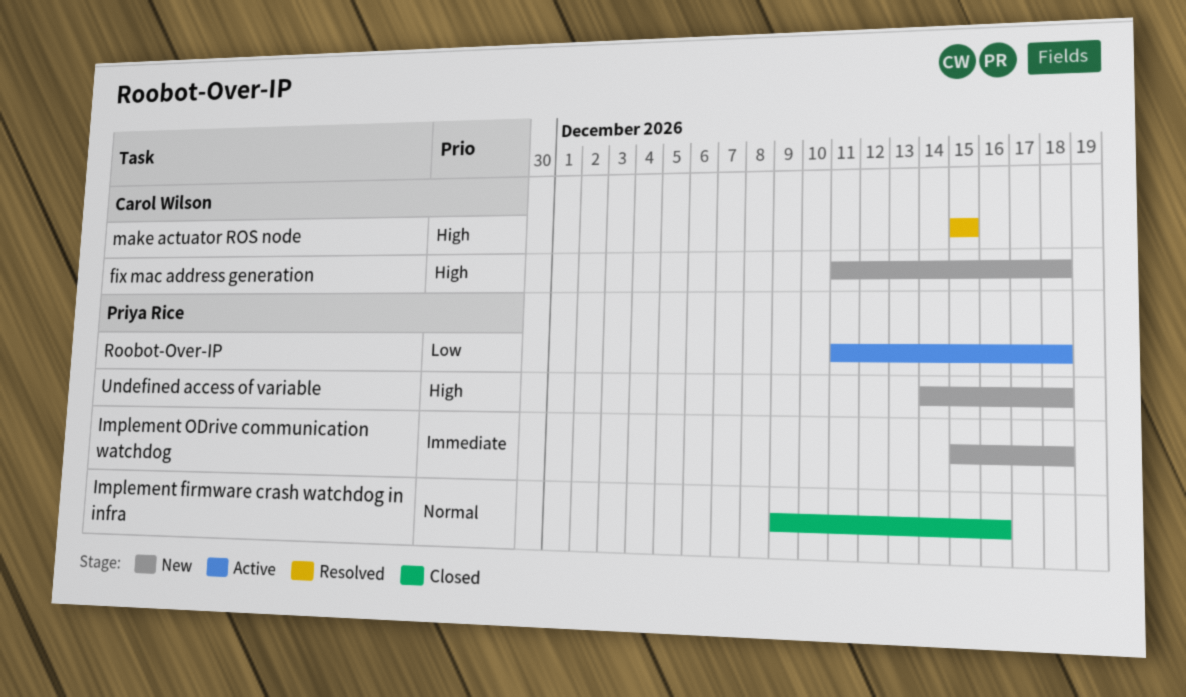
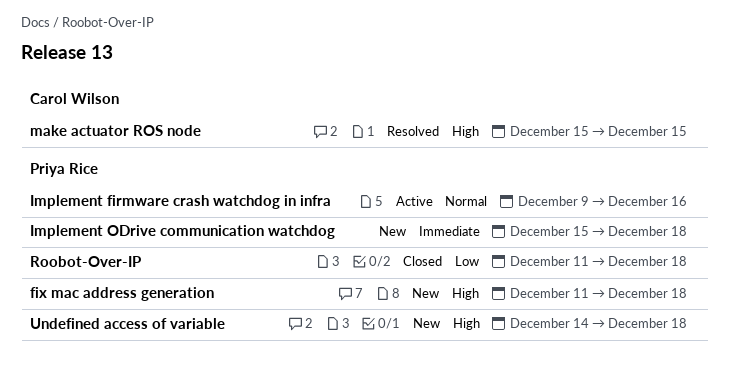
fix mac address generation, owner: Carol Wilson -> Priya Rice
Implement firmware crash watchdog in infra, status: Closed -> Active
Roobot-Over-IP, status: Active -> Closed

